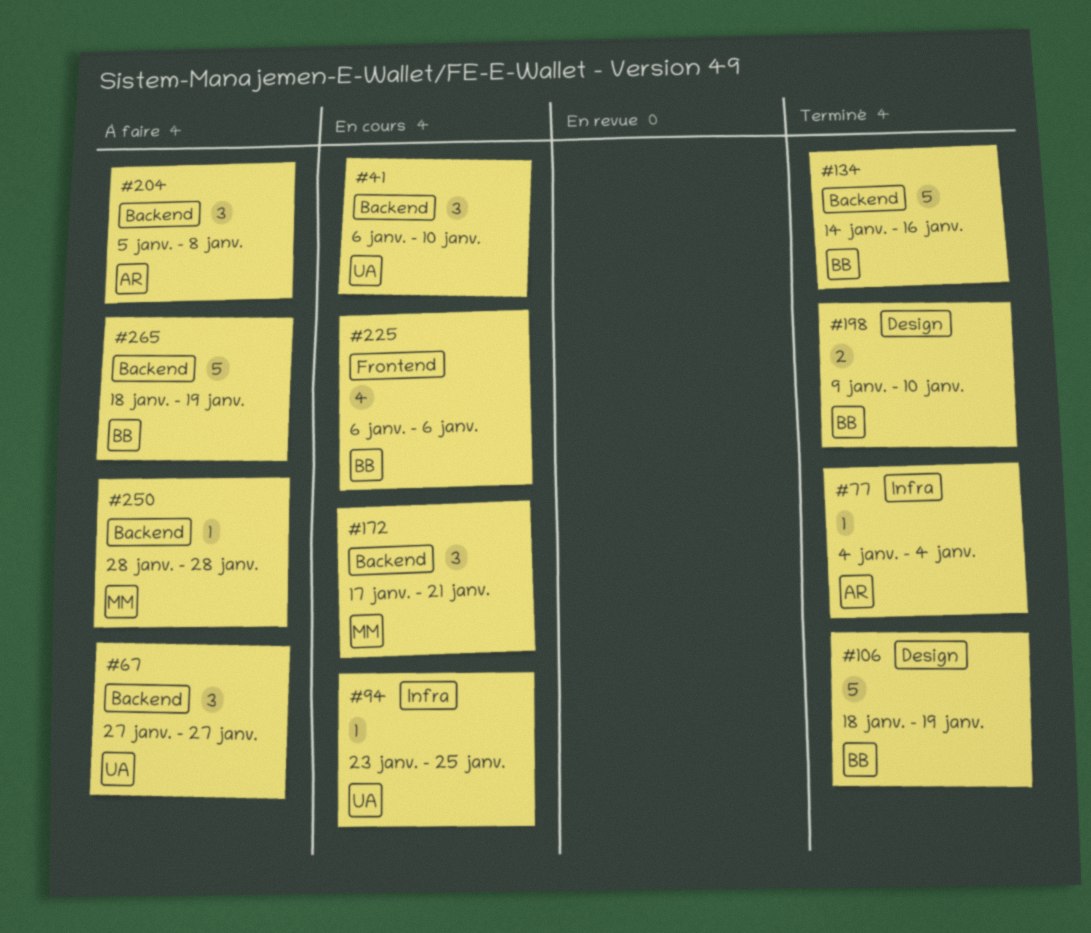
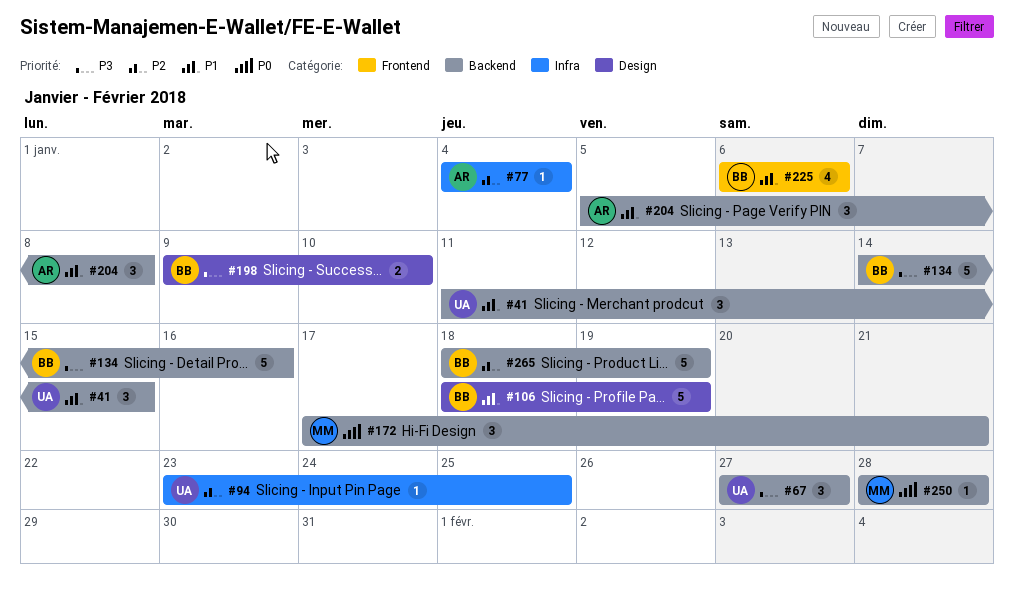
#41, start: Jan 6 -> Jan 11
#41, due: Jan 10 -> Jan 15

